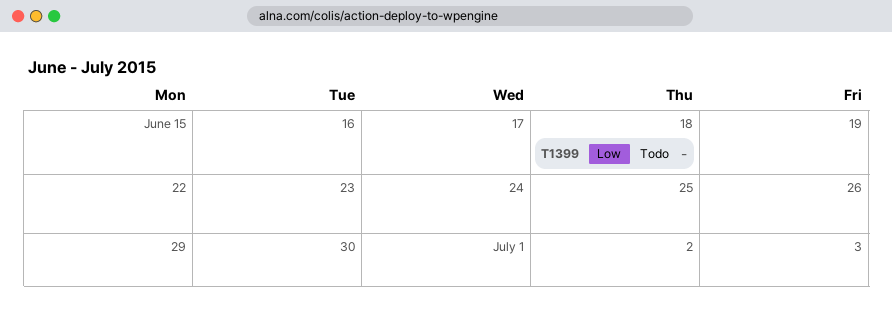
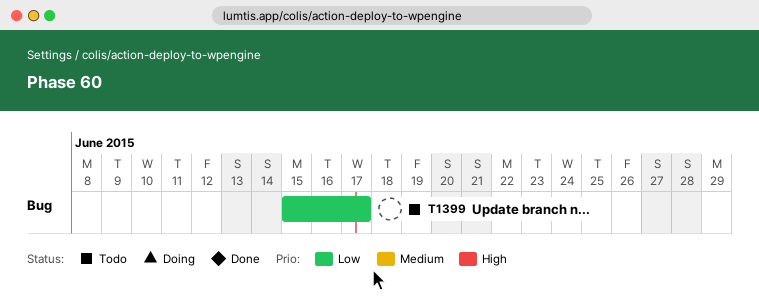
T1399, due: Jun 18 -> Jun 17

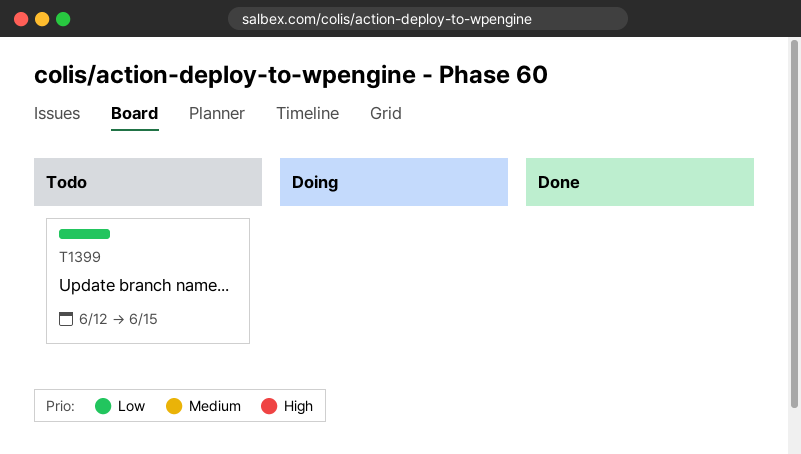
T1399, start: Jun 15 -> Jun 12
T1399, due: Jun 17 -> Jun 15

